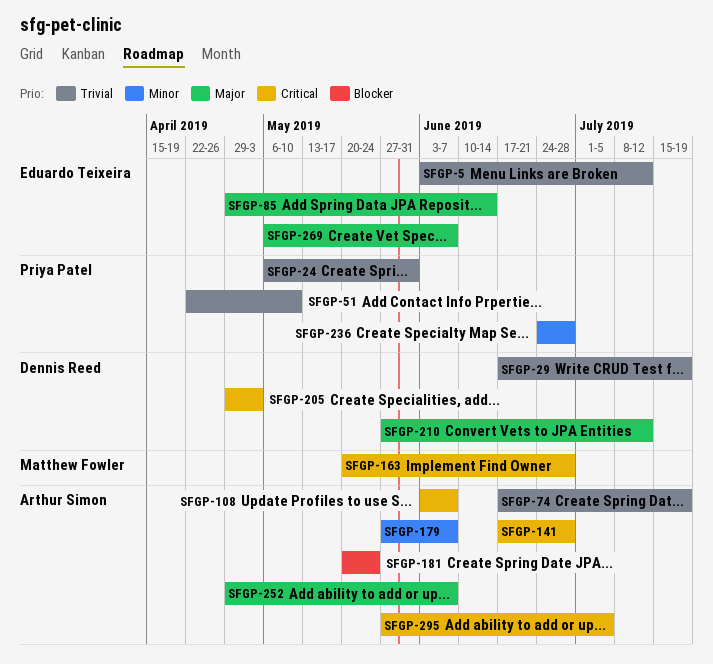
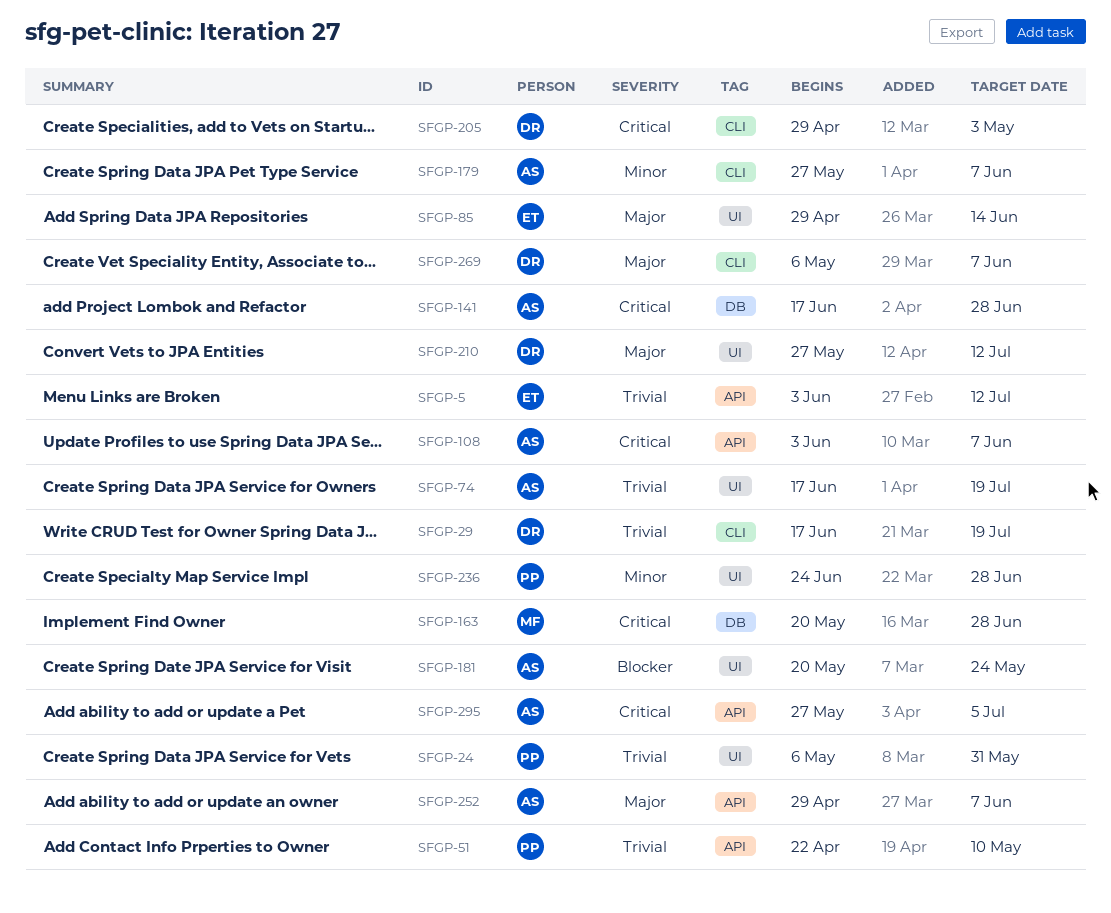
SFGP-269, owner: Eduardo Teixeira -> Dennis Reed

